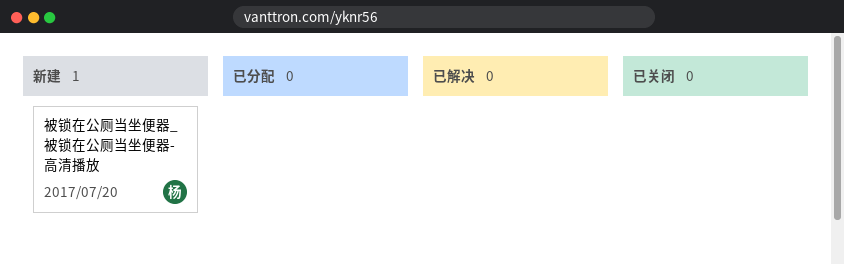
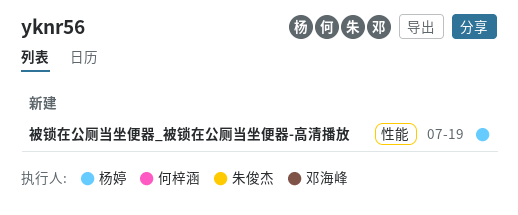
被锁在公厕当坐便器_被锁在公厕当坐便器-高清播放, due: Jul 20 -> Jul 19

